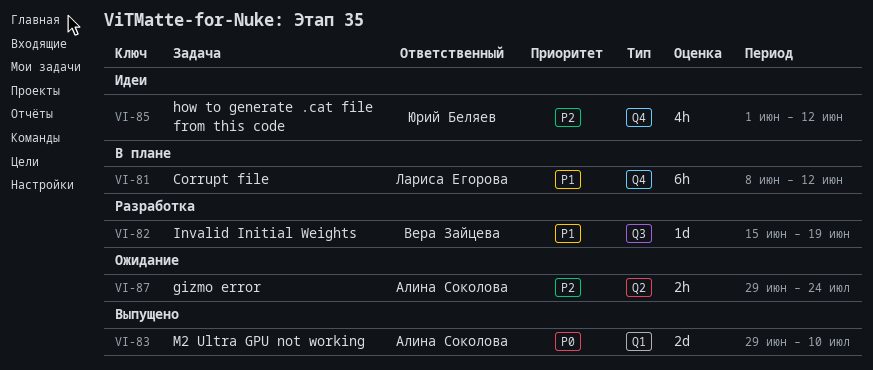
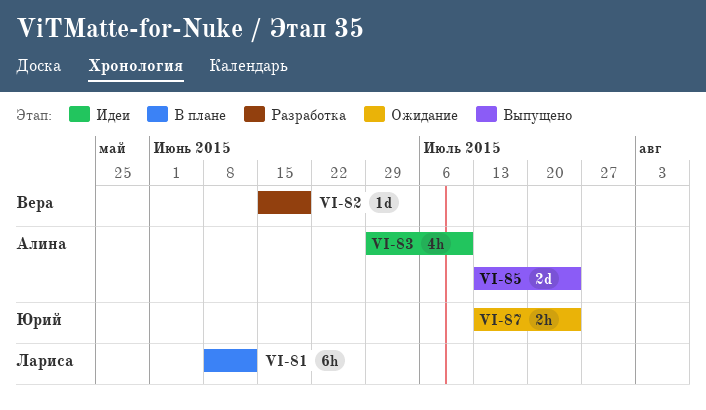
VI-83, status: Выпущено -> Идеи
VI-83, estimate: 2d -> 4h
VI-85, status: Идеи -> Выпущено
VI-85, owner: Юрий Беляев -> Алина Соколова
VI-85, estimate: 4h -> 2d
VI-85, start: Jun 1 -> Jul 13
VI-85, due: Jun 12 -> Jul 24
VI-87, owner: Алина Соколова -> Юрий Беляев
VI-87, start: Jun 29 -> Jul 13

